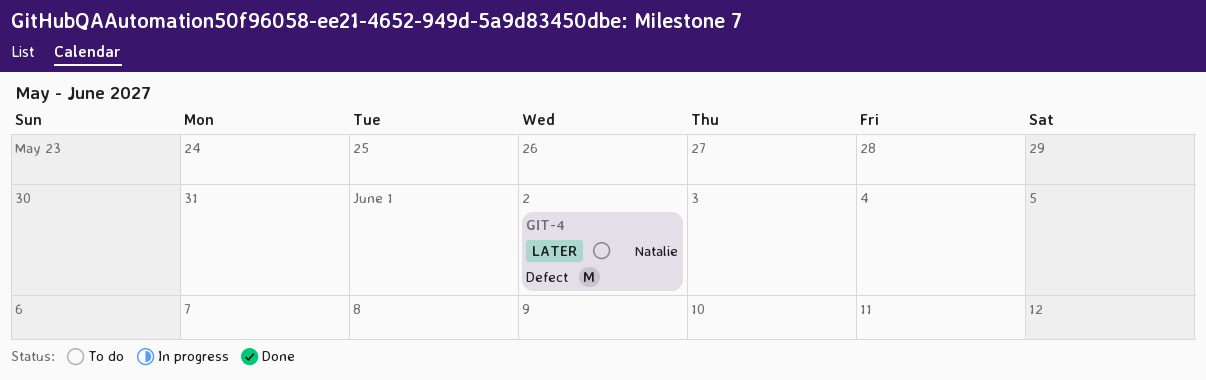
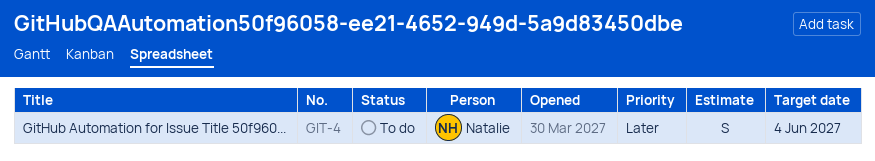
GIT-4, estimate: M -> S
GIT-4, due: Jun 2 -> Jun 4

